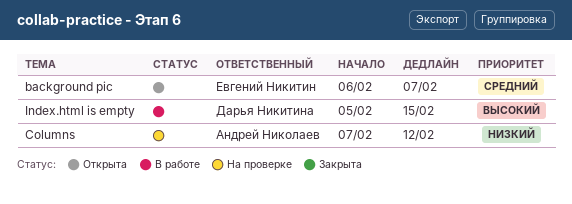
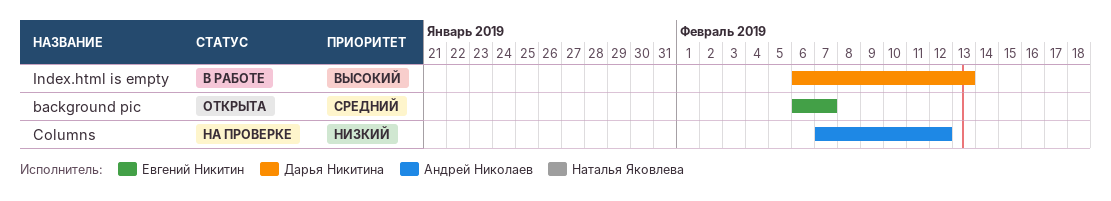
Index.html is empty, start: Feb 5 -> Feb 6
Index.html is empty, due: Feb 15 -> Feb 13

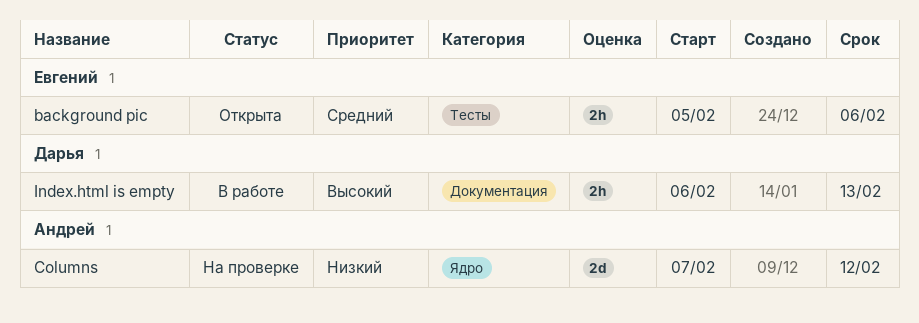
background pic, start: Feb 6 -> Feb 5
background pic, due: Feb 7 -> Feb 6

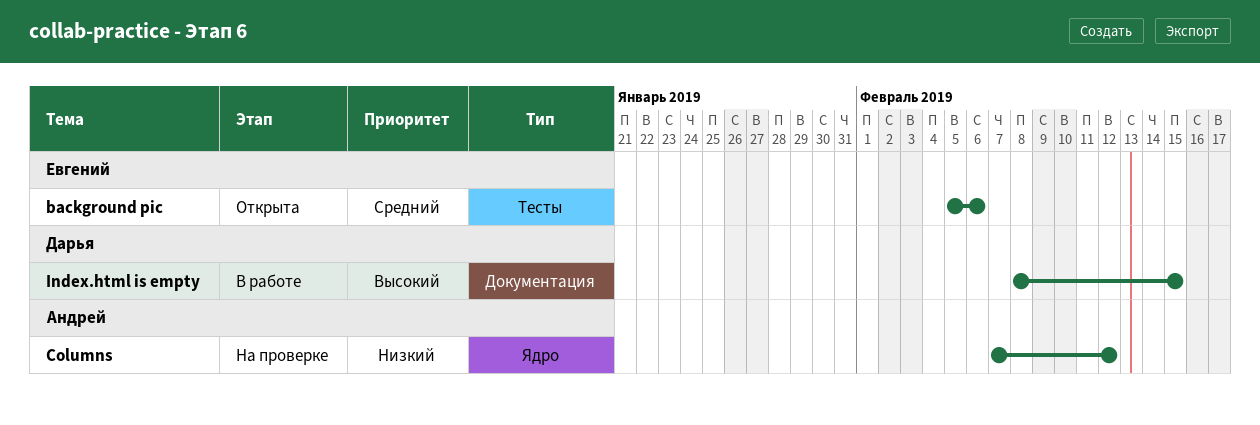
Index.html is empty, start: Feb 6 -> Feb 8
Index.html is empty, due: Feb 13 -> Feb 15

